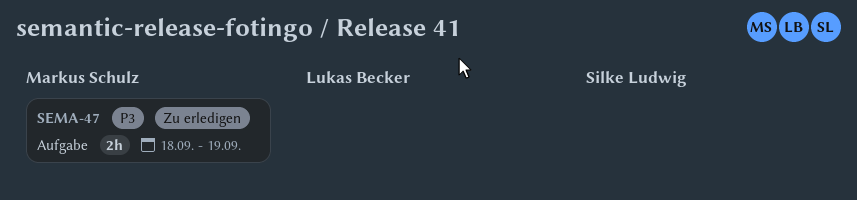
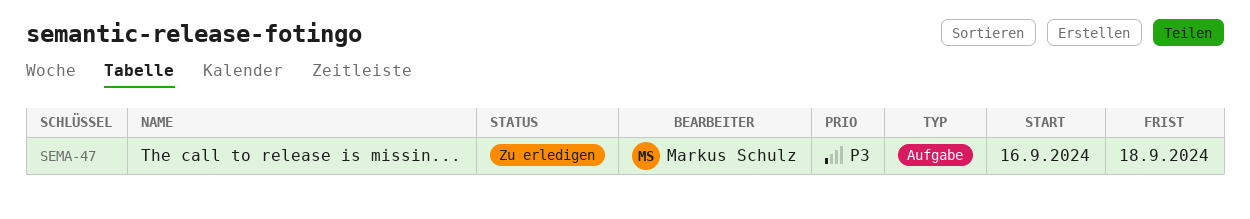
SEMA-47, start: Sep 18 -> Sep 16
SEMA-47, due: Sep 19 -> Sep 18

